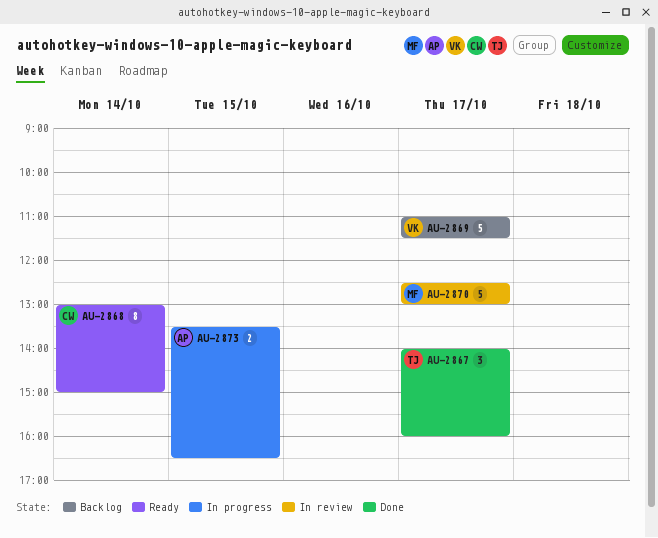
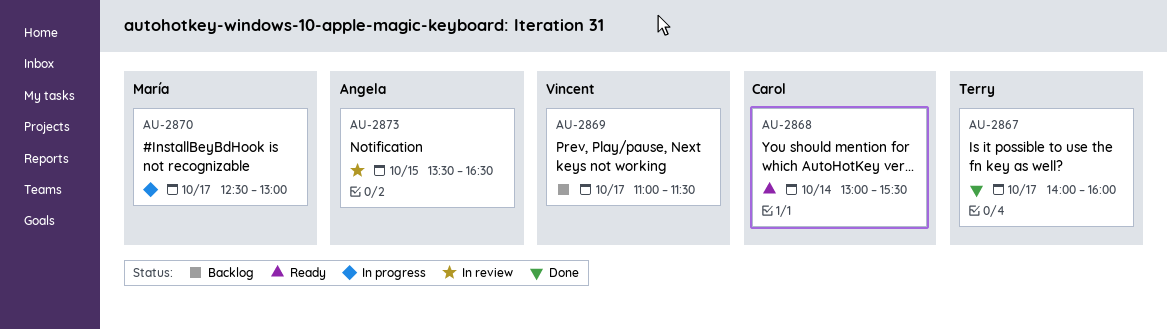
AU-2868, ends: 15:00 -> 15:30
AU-2870, status: In review -> In progress
AU-2873, status: In progress -> In review

